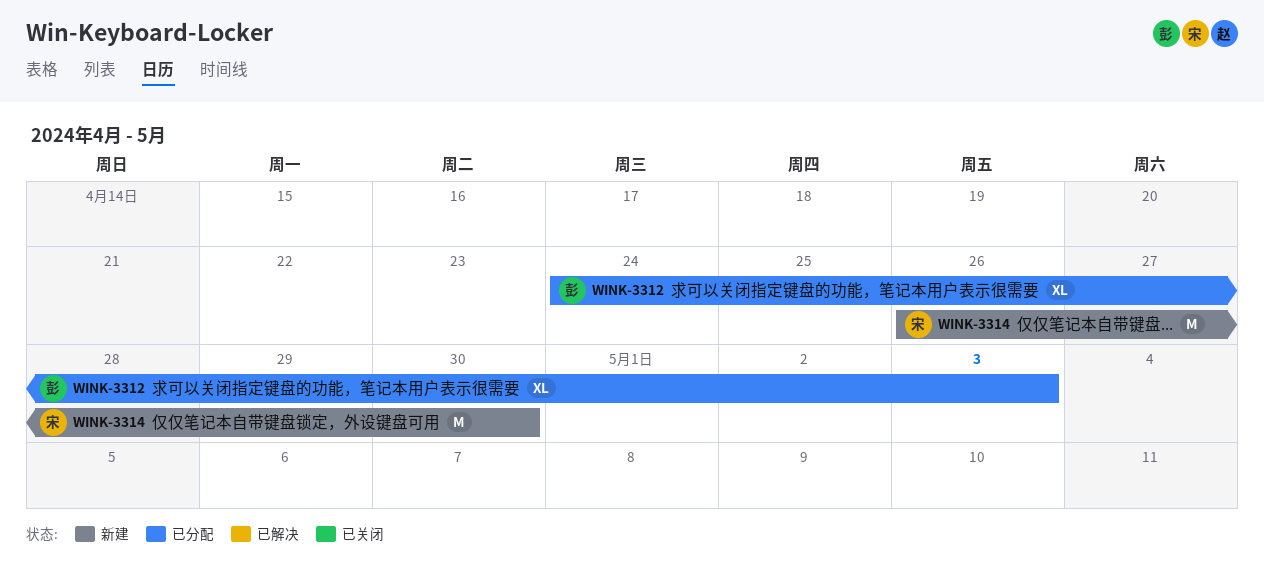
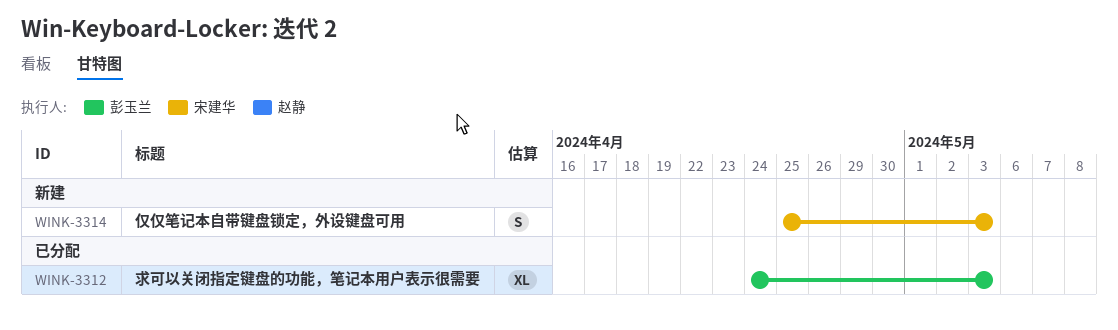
WINK-3314, estimate: M -> S
WINK-3314, start: Apr 26 -> Apr 25
WINK-3314, due: Apr 30 -> May 3

